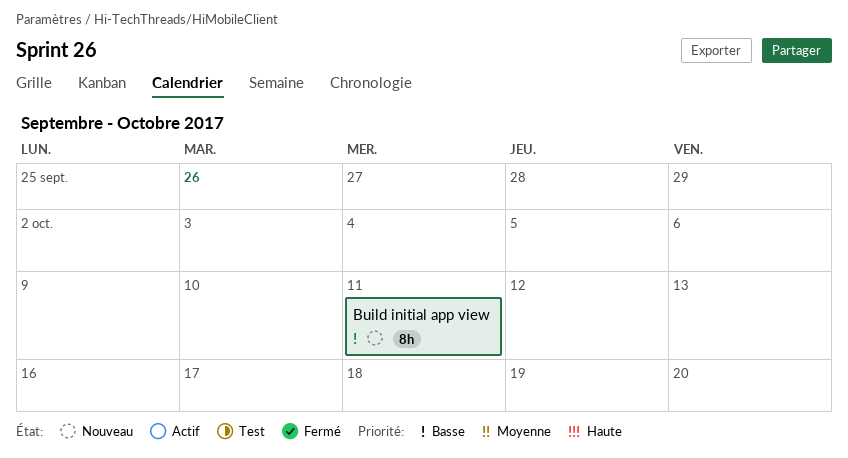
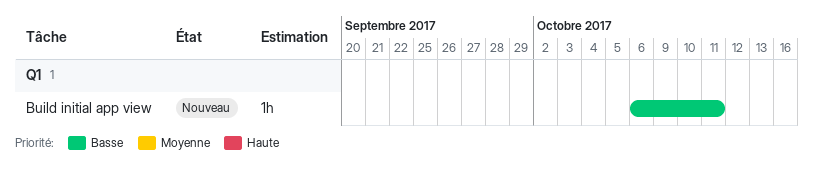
Build initial app view, estimate: 8h -> 1h

